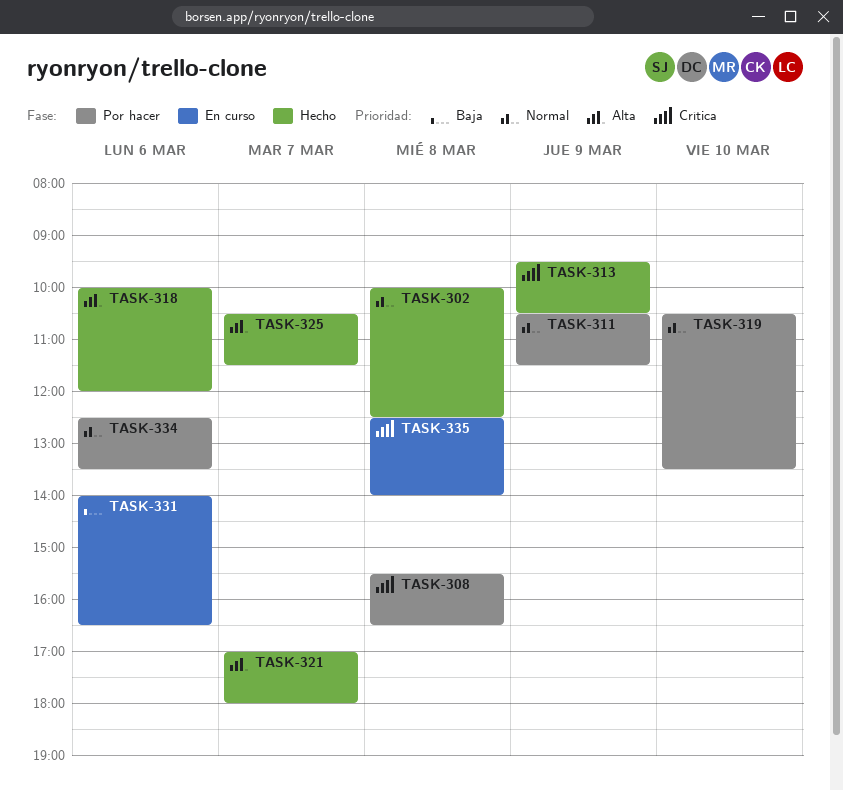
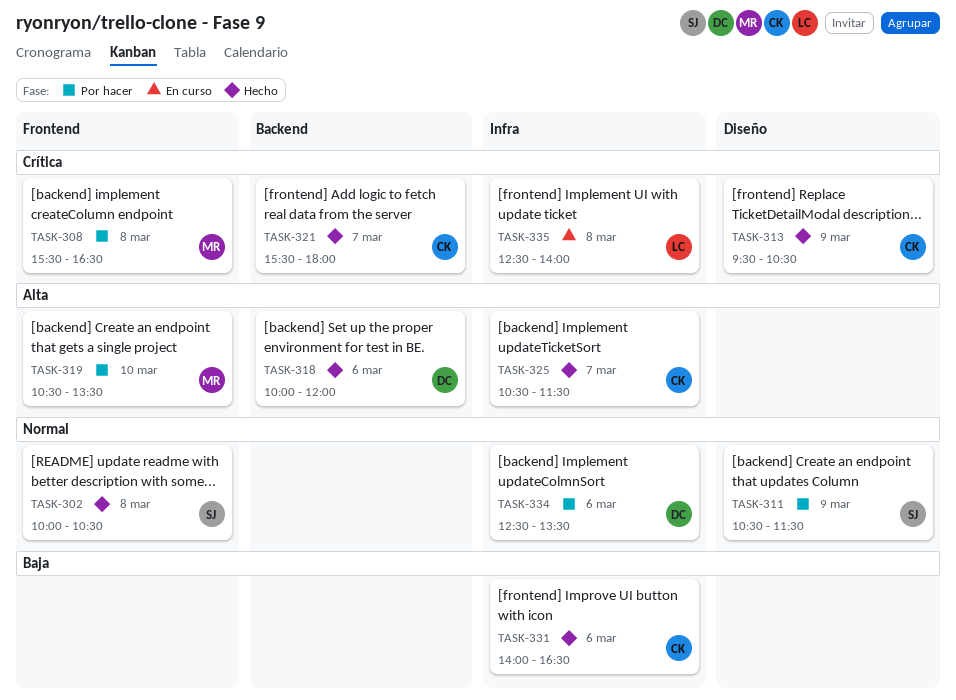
TASK-302, ends: 12:30 -> 10:30
TASK-319, priority: Normal -> Alta
TASK-321, priority: Alta -> Crítica
TASK-321, begins: 17:00 -> 15:30
TASK-331, status: En curso -> Hecho

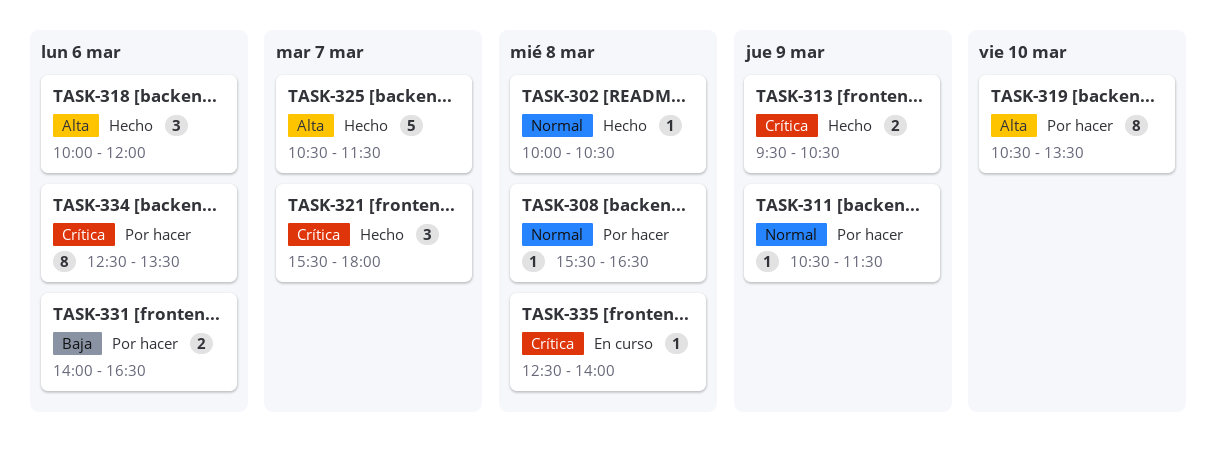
TASK-308, priority: Crítica -> Normal
TASK-331, status: Hecho -> Por hacer
TASK-334, priority: Normal -> Crítica

